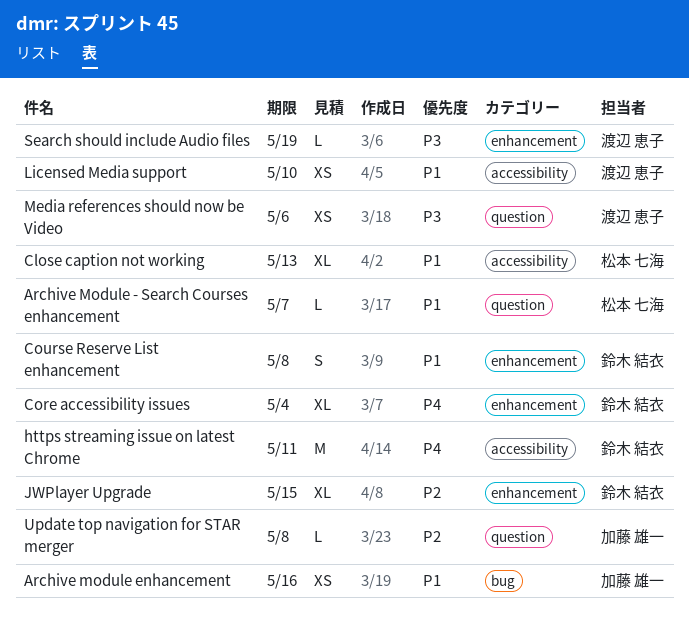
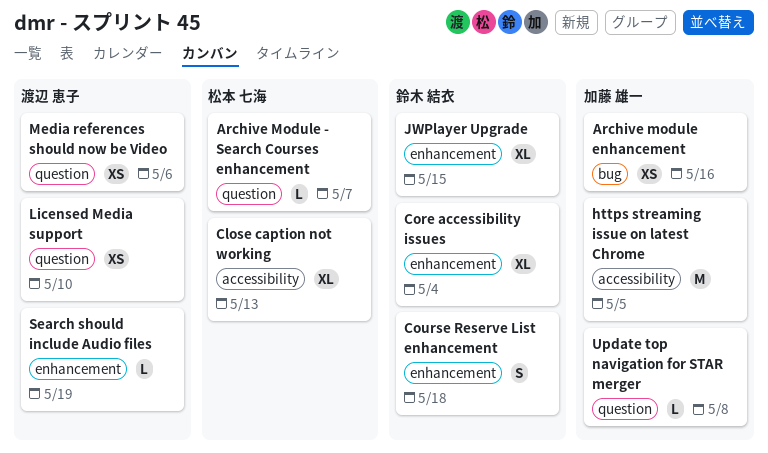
Course Reserve List enhancement, due: May 8 -> May 18
https streaming issue on latest Chrome, owner: 鈴木 結衣 -> 加藤 雄一
https streaming issue on latest Chrome, due: May 11 -> May 5
Licensed Media support, label: accessibility -> question

